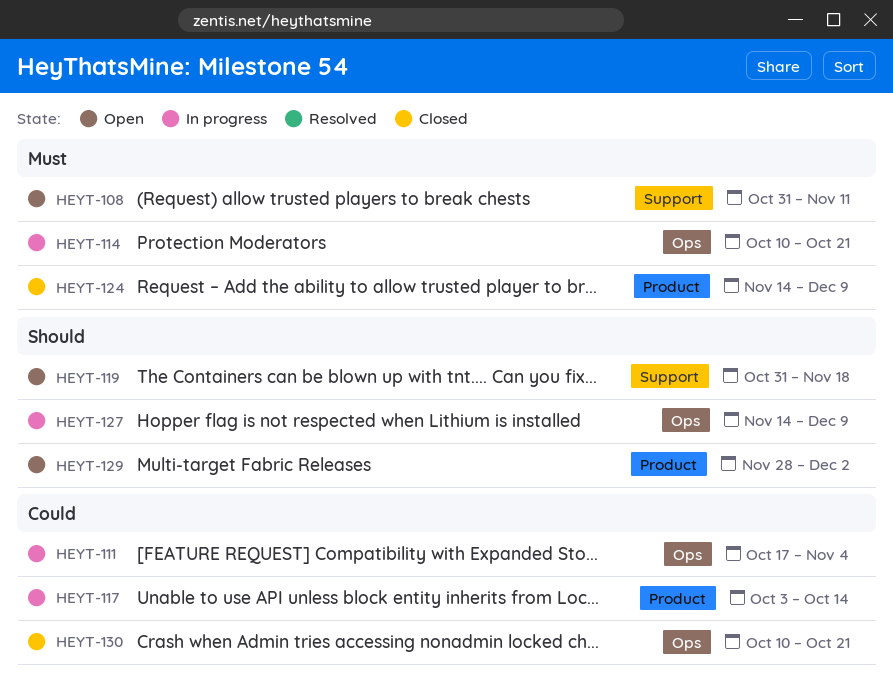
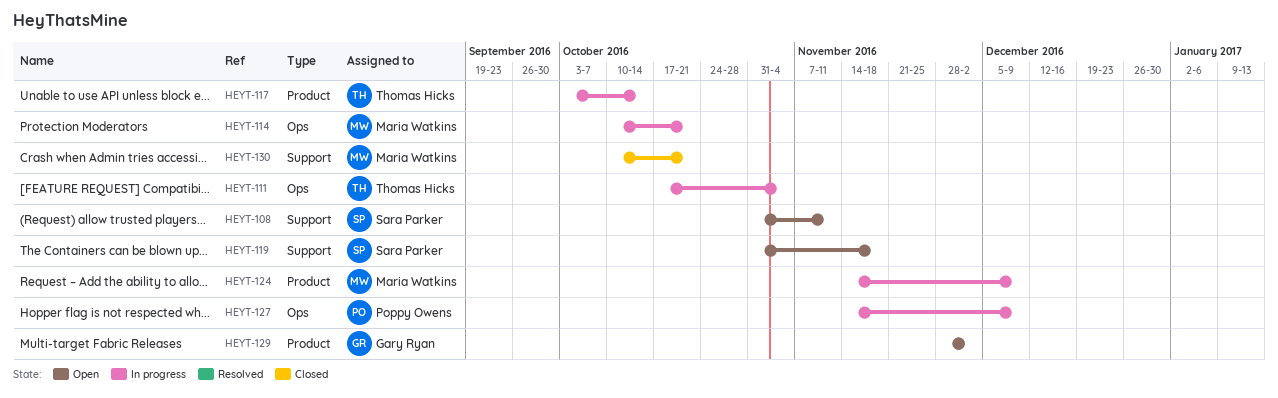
HEYT-124, status: Closed -> In progress
HEYT-130, label: Ops -> Support

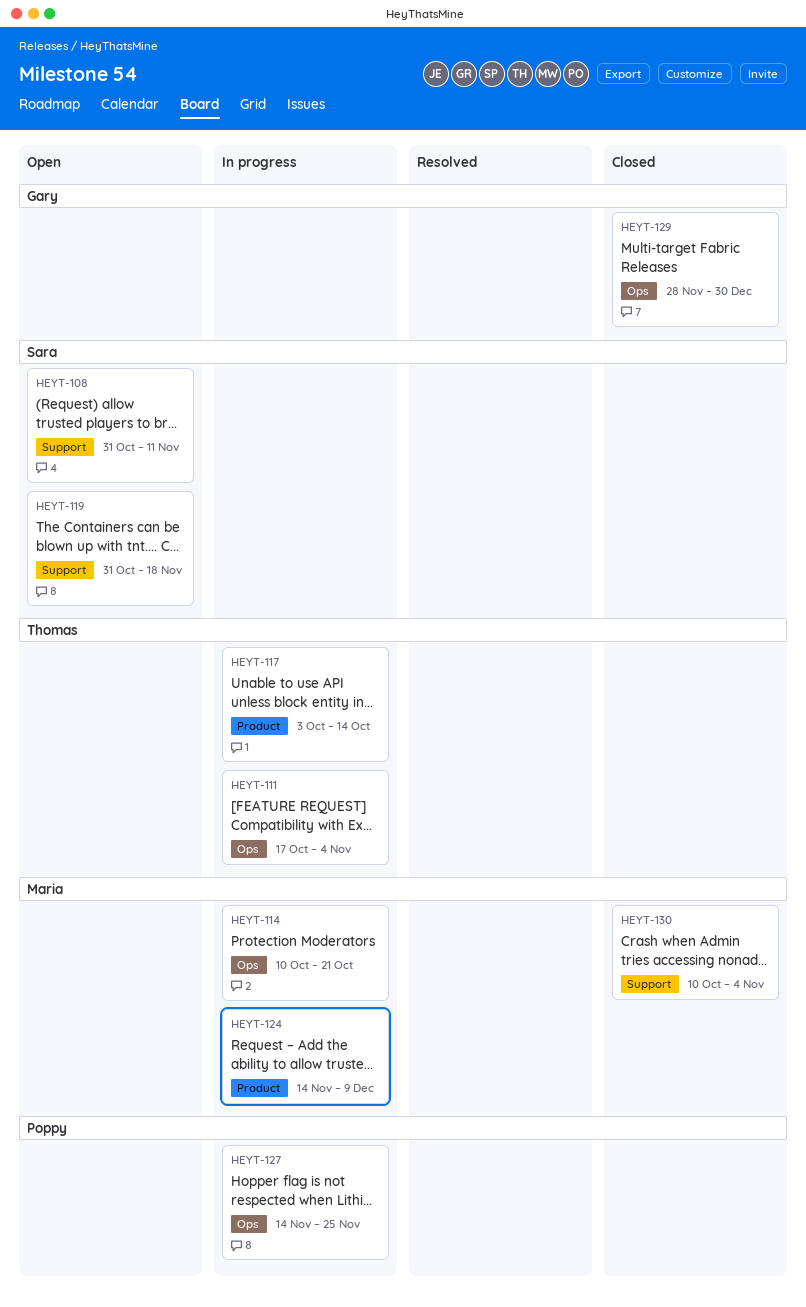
HEYT-127, due: Dec 9 -> Nov 25
HEYT-129, status: Open -> Closed
HEYT-129, label: Product -> Ops
HEYT-129, due: Dec 2 -> Dec 30
HEYT-130, due: Oct 21 -> Nov 4

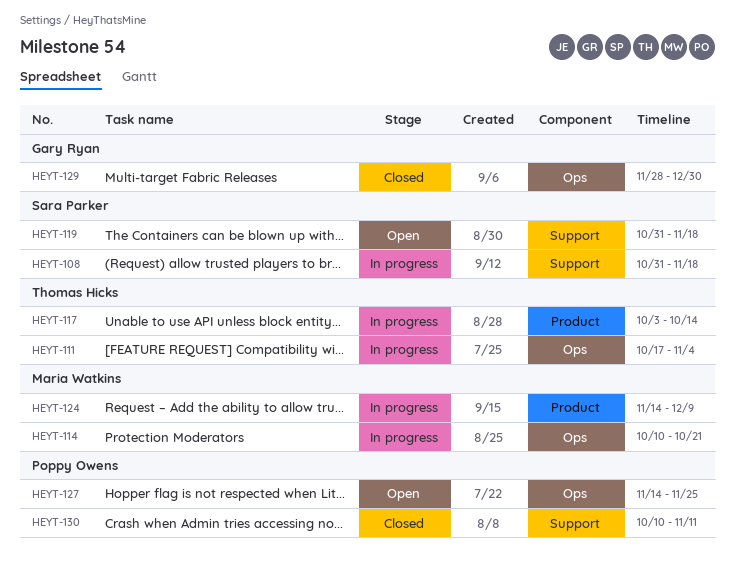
HEYT-108, status: Open -> In progress
HEYT-108, due: Nov 11 -> Nov 18
HEYT-127, status: In progress -> Open
HEYT-130, owner: Maria Watkins -> Poppy Owens
HEYT-130, due: Nov 4 -> Nov 11

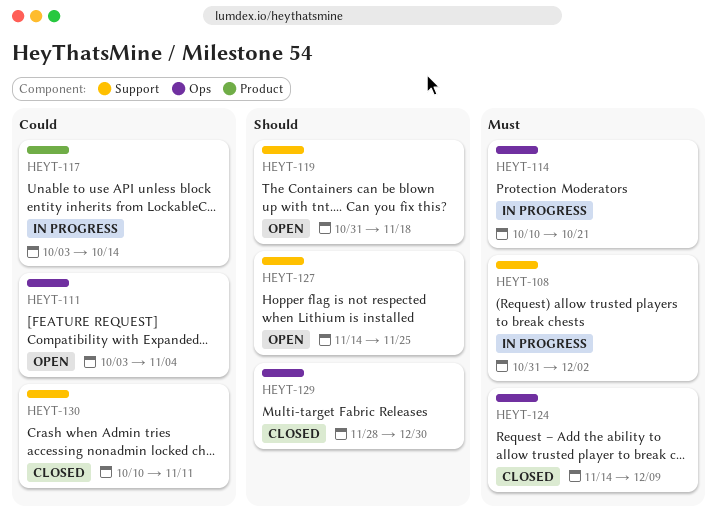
HEYT-108, due: Nov 18 -> Dec 2
HEYT-111, status: In progress -> Open
HEYT-111, start: Oct 17 -> Oct 3
HEYT-124, status: In progress -> Closed
HEYT-124, label: Product -> Ops
HEYT-127, label: Ops -> Support

